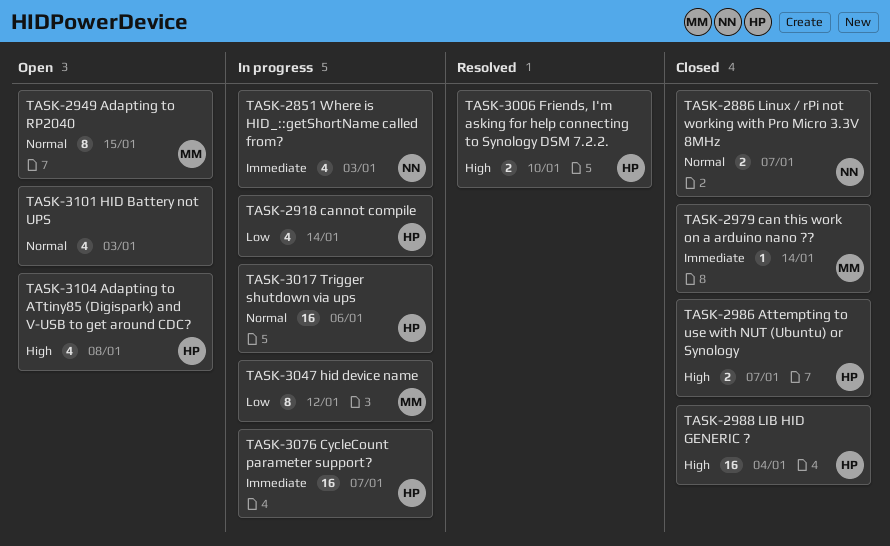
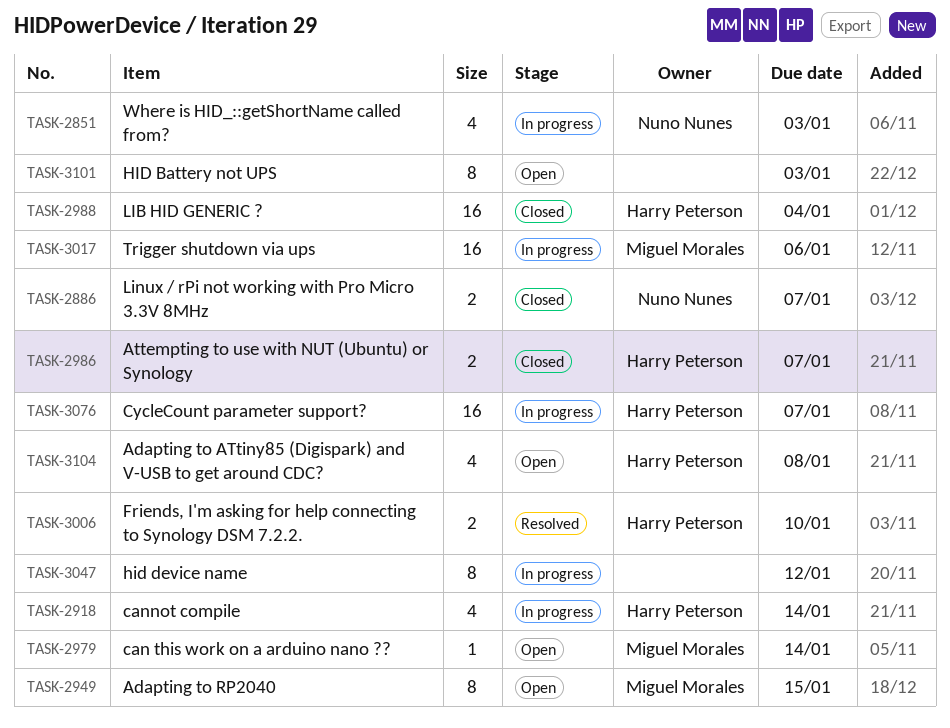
TASK-2979, status: Closed -> Open
TASK-3017, owner: Harry Peterson -> Miguel Morales
TASK-3047, owner: Miguel Morales -> none
TASK-3101, estimate: 4 -> 8

